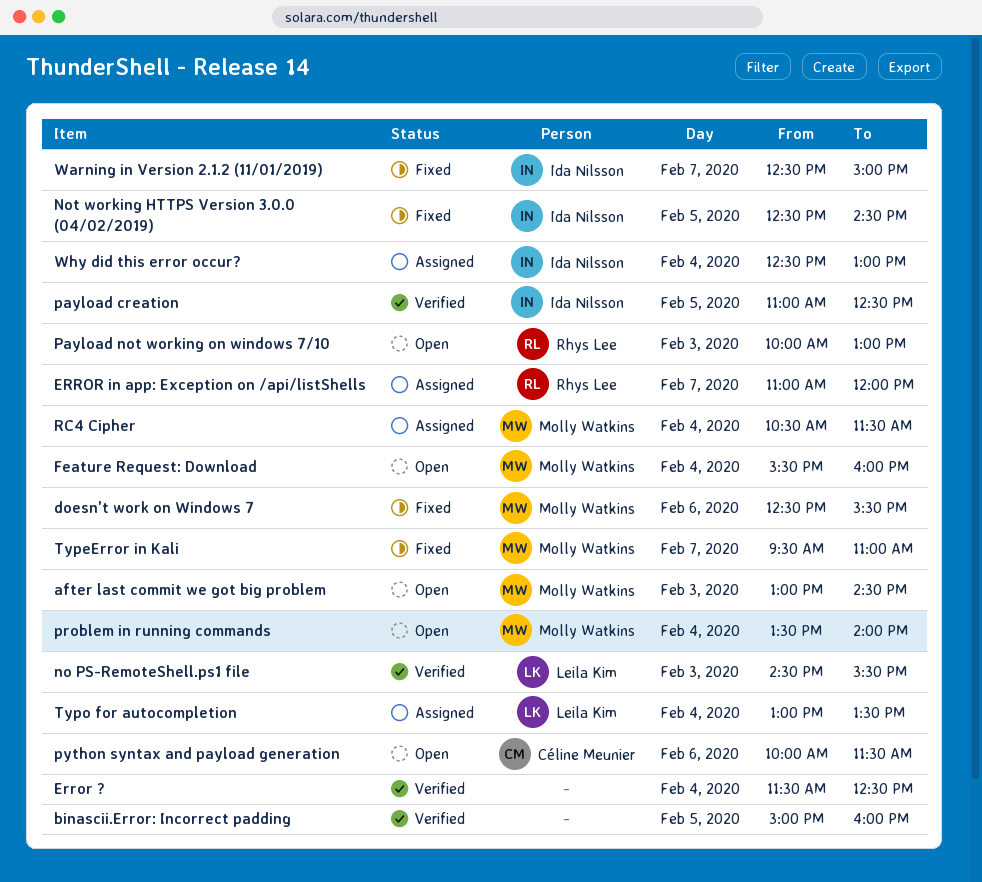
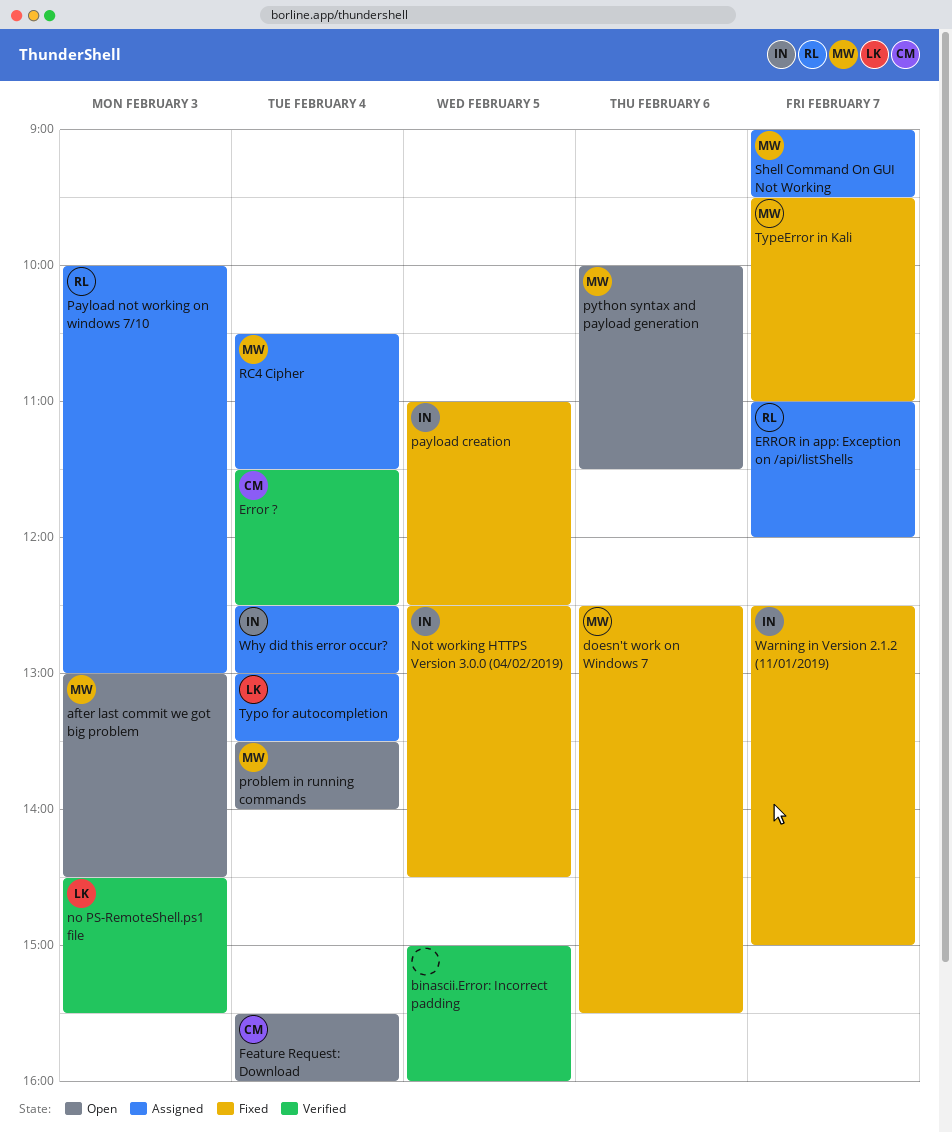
Error ?, owner: none -> Céline Meunier
Feature Request: Download, owner: Molly Watkins -> Céline Meunier
payload creation, status: Verified -> Fixed
Payload not working on windows 7/10, status: Open -> Assigned
python syntax and payload generation, owner: Céline Meunier -> Molly Watkins
Shell Command On GUI Not Working: none -> present

